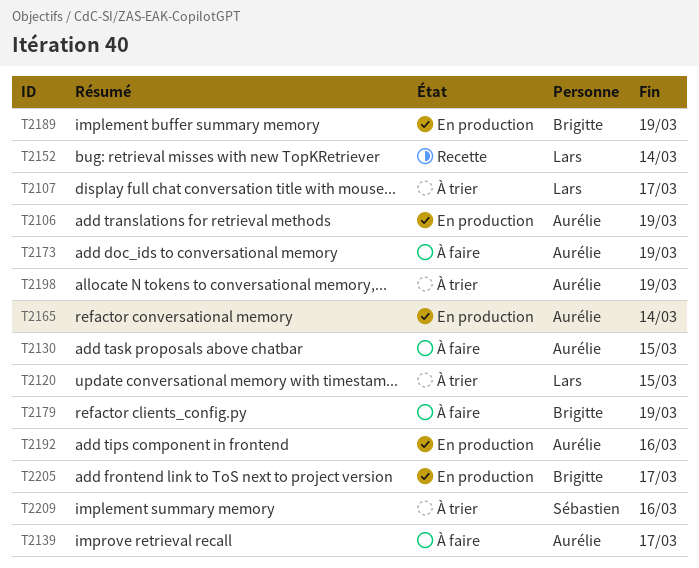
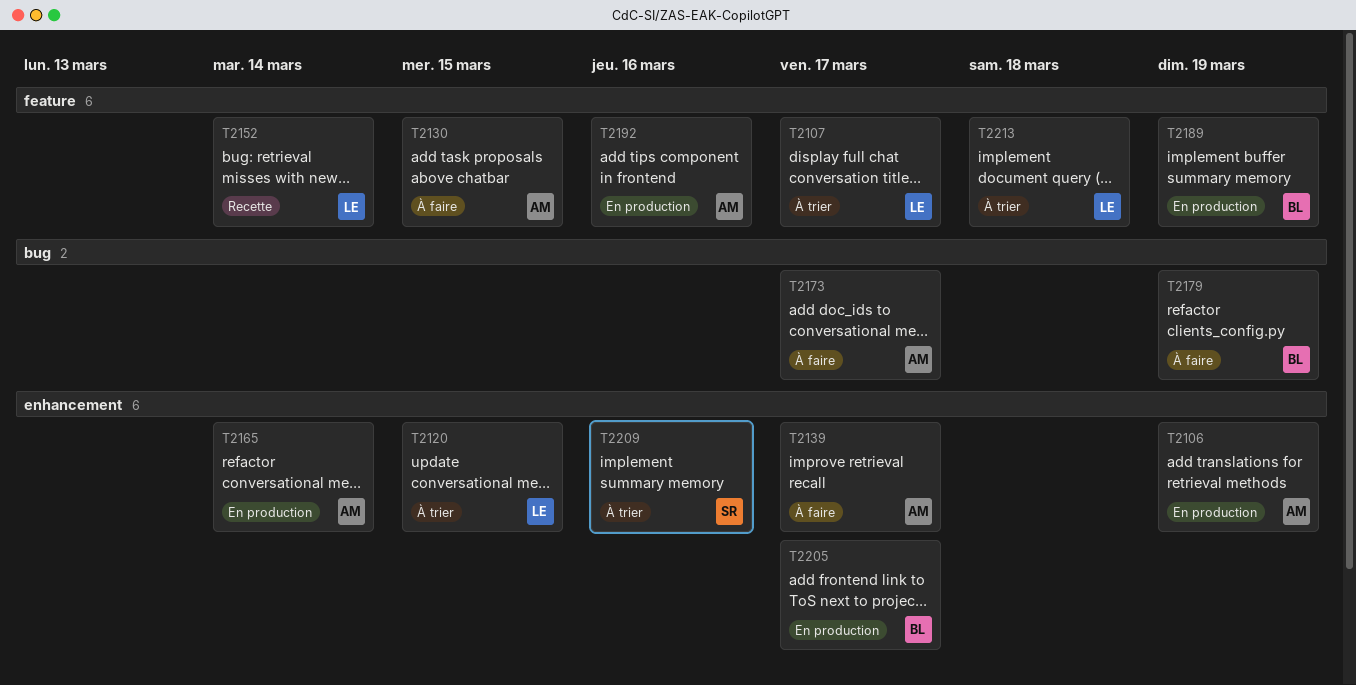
T2173, due: Mar 19 -> Mar 17
T2198: present -> none
T2213: none -> present

